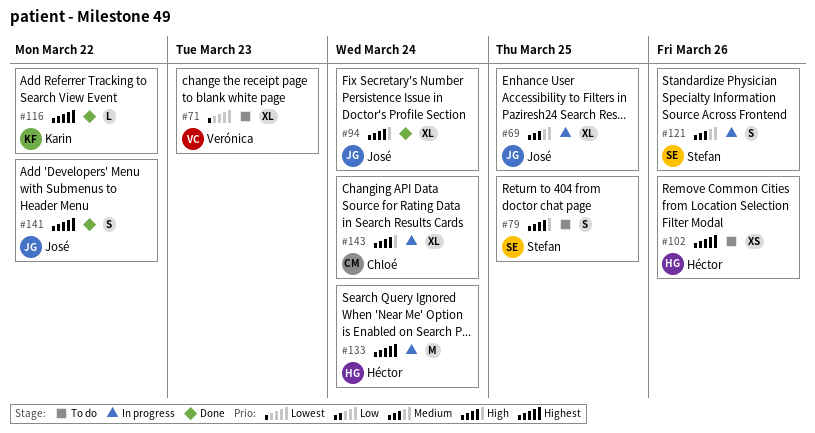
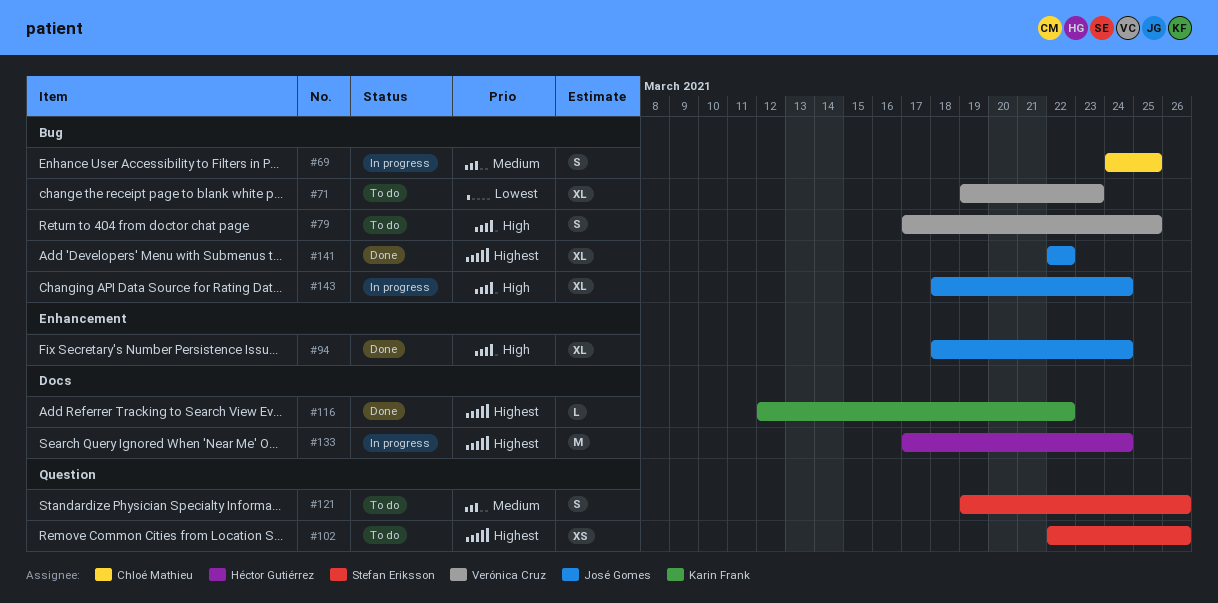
#69, owner: José Gomes -> Chloé Mathieu
#69, estimate: XL -> S
#79, owner: Stefan Eriksson -> Verónica Cruz
#102, owner: Héctor Gutiérrez -> Stefan Eriksson
#121, status: In progress -> To do
#141, estimate: S -> XL
#143, owner: Chloé Mathieu -> José Gomes

